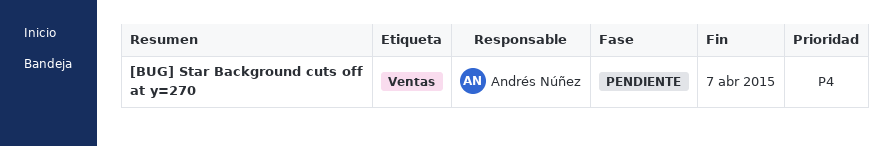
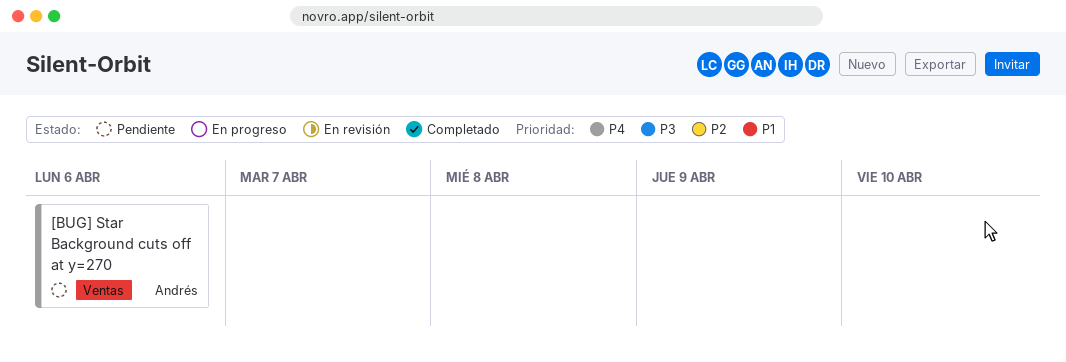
[BUG] Star Background cuts off at y=270, due: Apr 7 -> Apr 6

